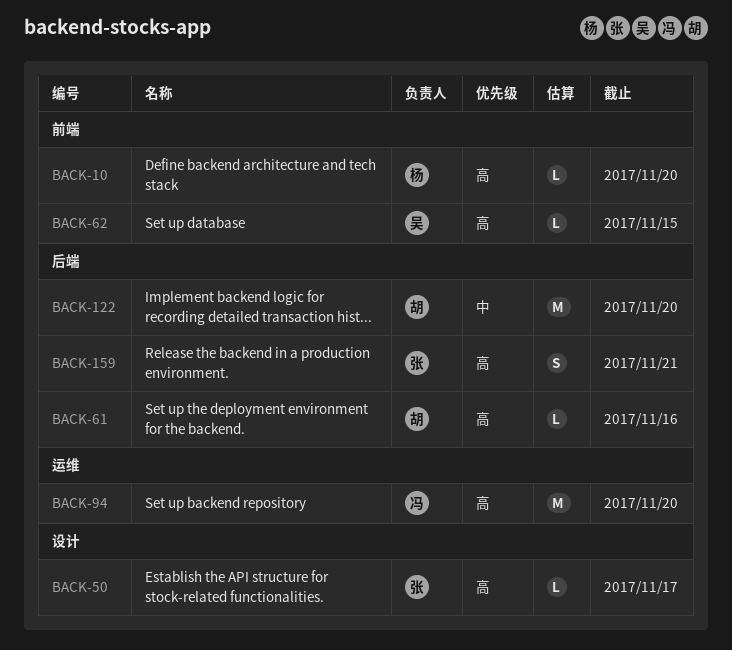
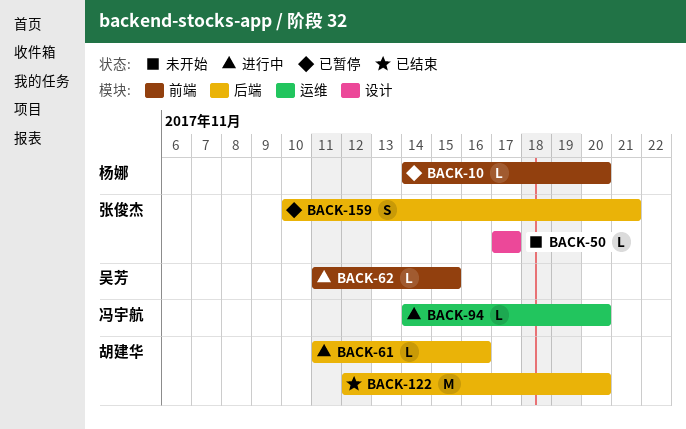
BACK-94, estimate: M -> L

